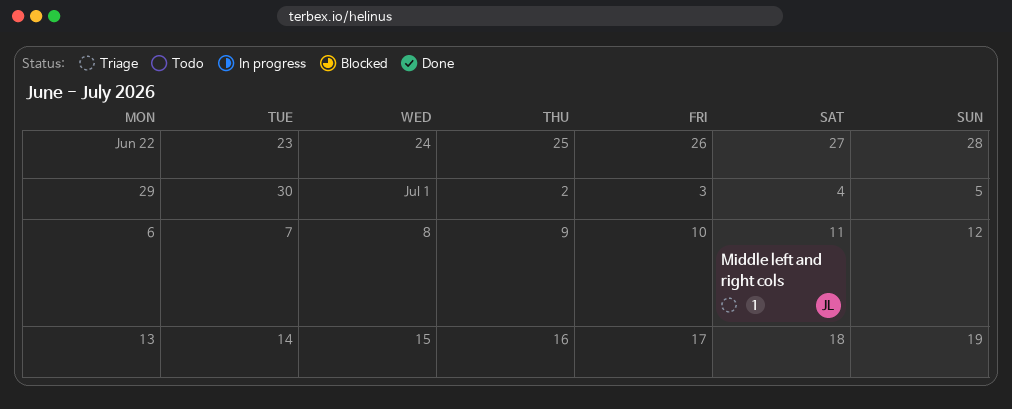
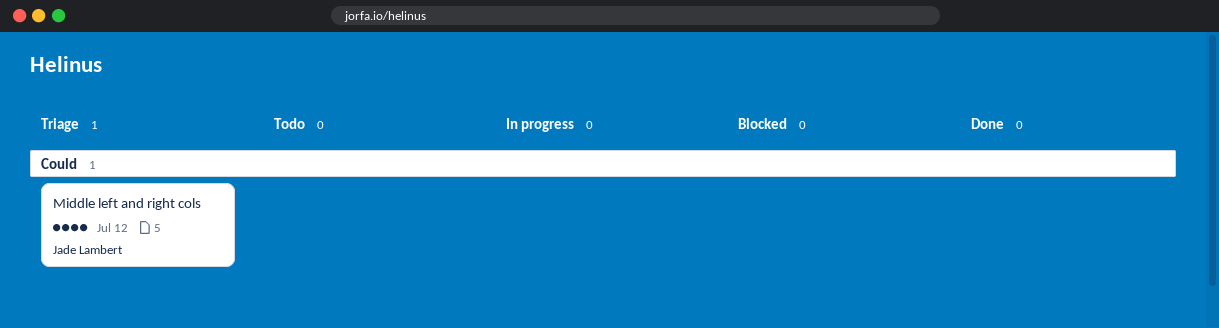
Middle left and right cols, estimate: 1 -> 4
Middle left and right cols, due: Jul 11 -> Jul 12

